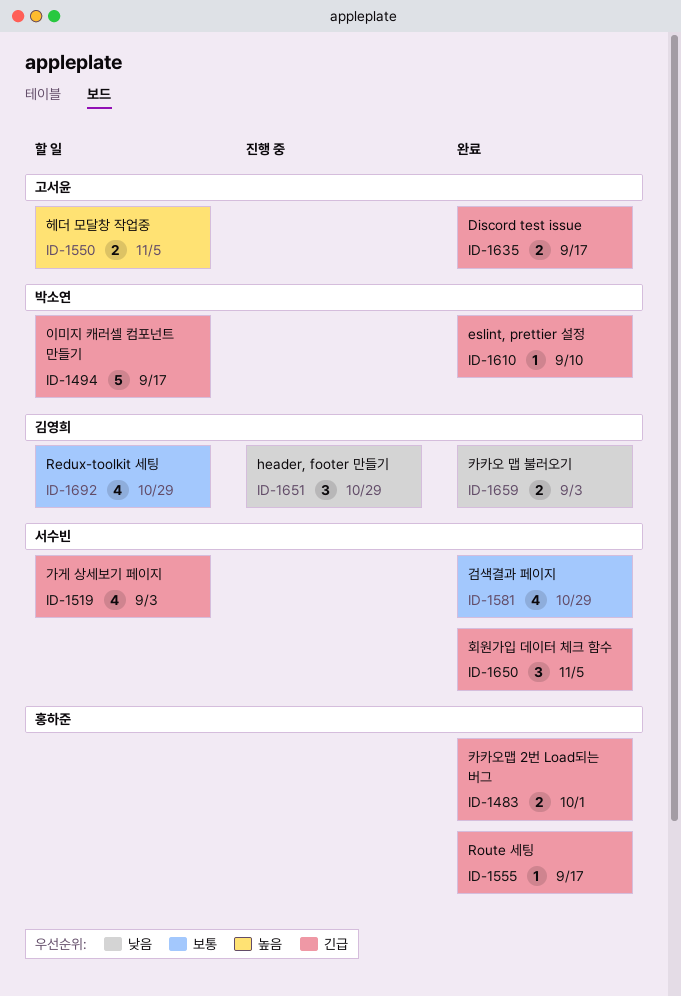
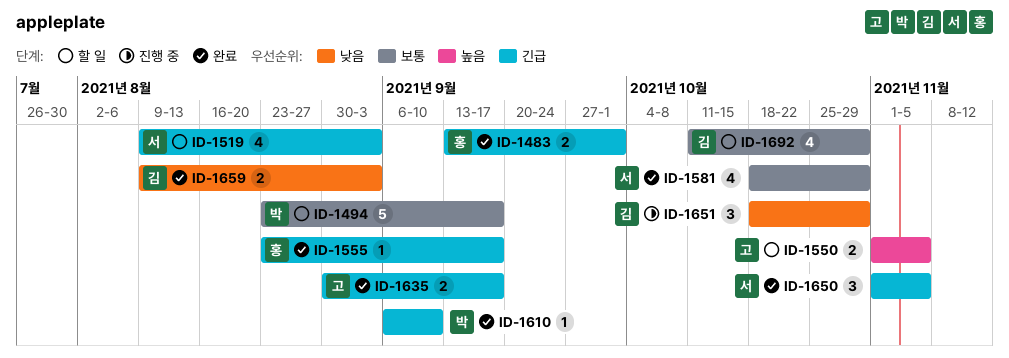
ID-1494, priority: 긴급 -> 보통

